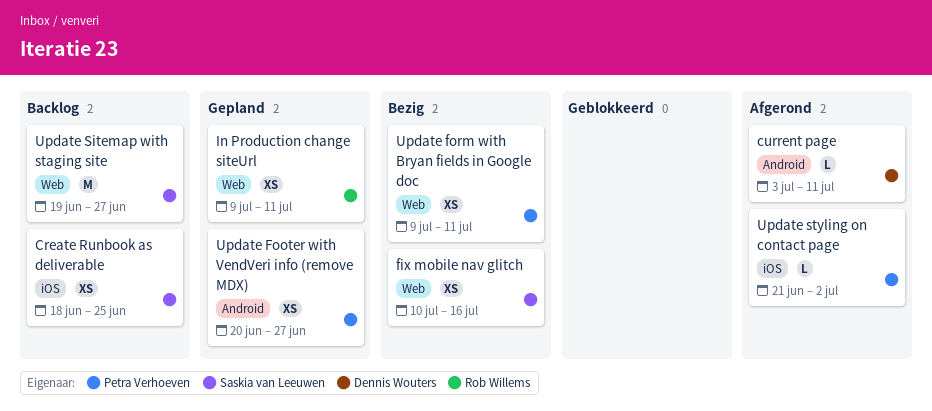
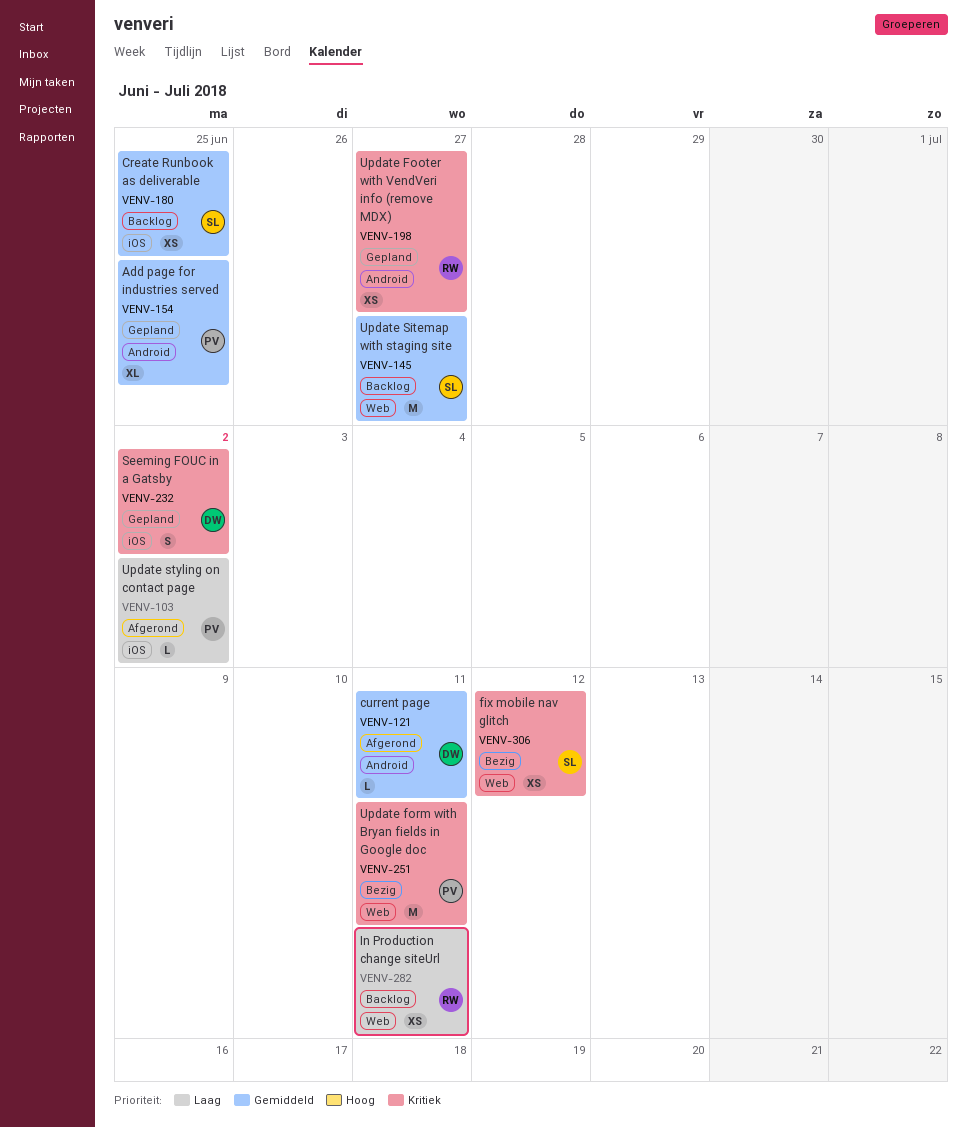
Add page for industries served: none -> present
fix mobile nav glitch, due: Jul 16 -> Jul 12
In Production change siteUrl, status: Gepland -> Backlog
Seeming FOUC in a Gatsby: none -> present
Update Footer with VendVeri info (remove MDX), owner: Petra Verhoeven -> Rob Willems
Update form with Bryan fields in Google doc, estimate: XS -> M

